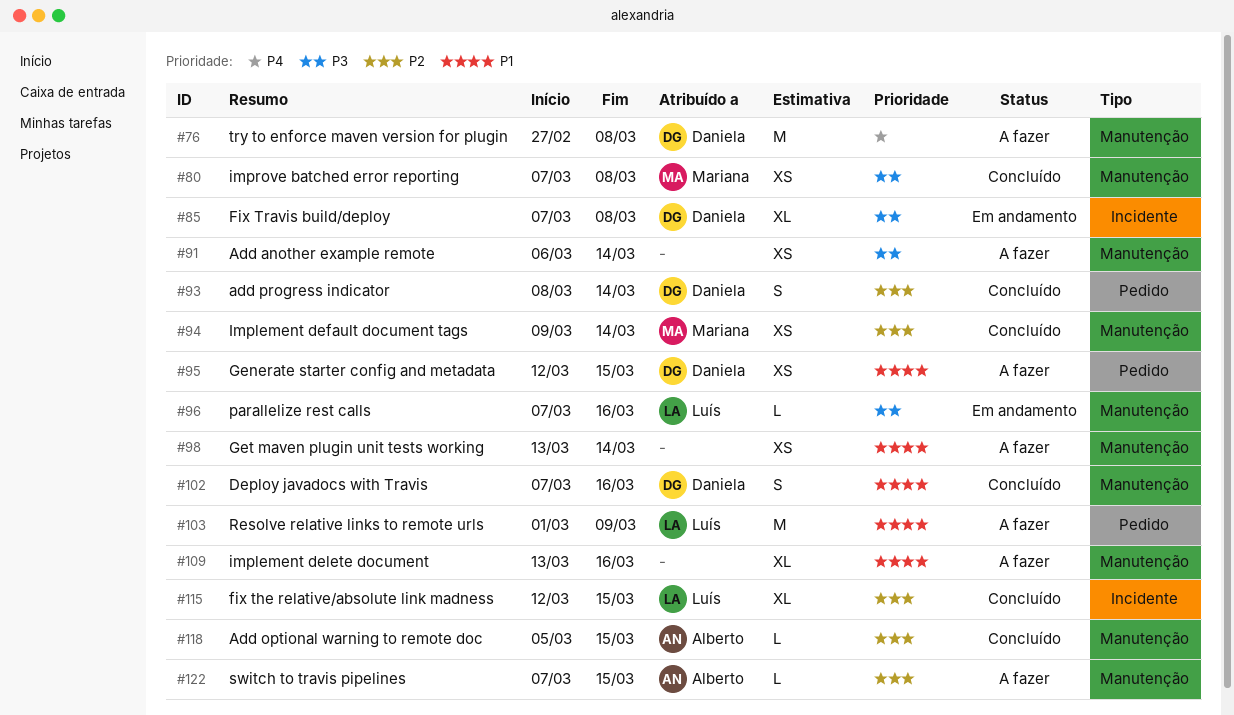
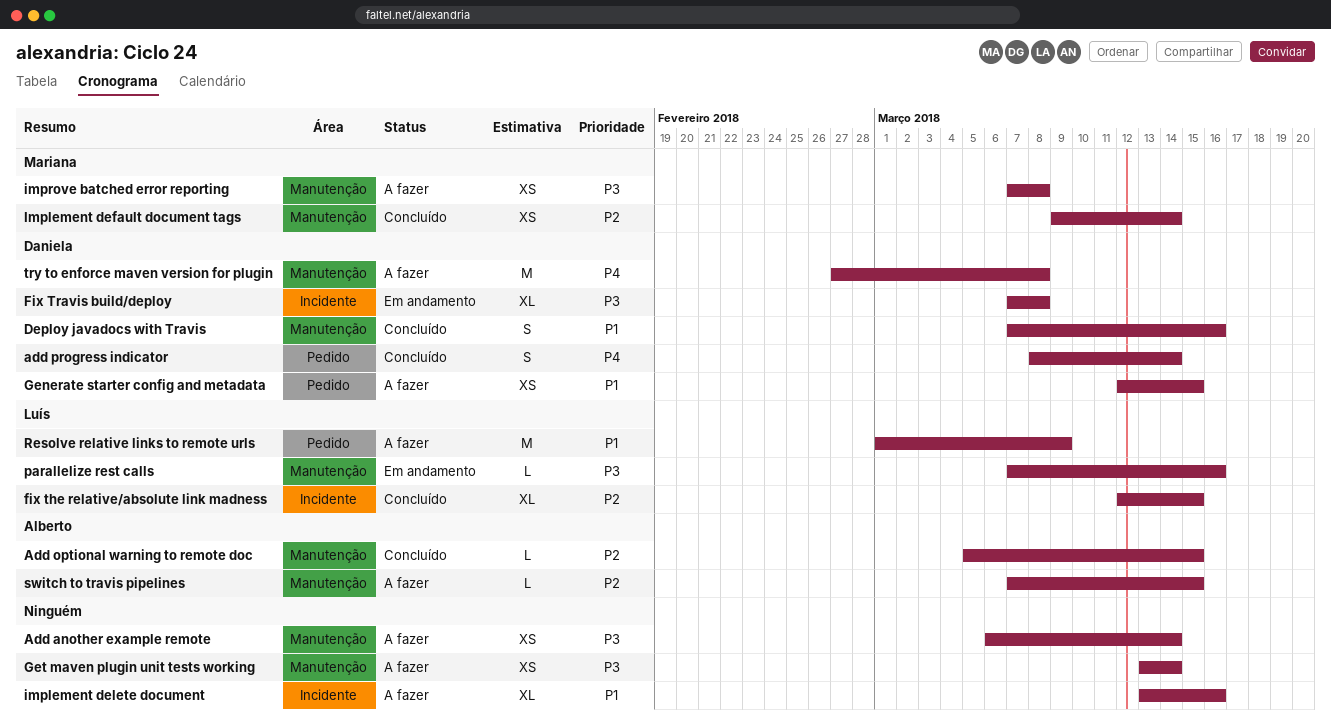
add progress indicator, priority: P2 -> P4
Get maven plugin unit tests working, priority: P1 -> P3
implement delete document, label: Manutenção -> Incidente
improve batched error reporting, status: Concluído -> A fazer

